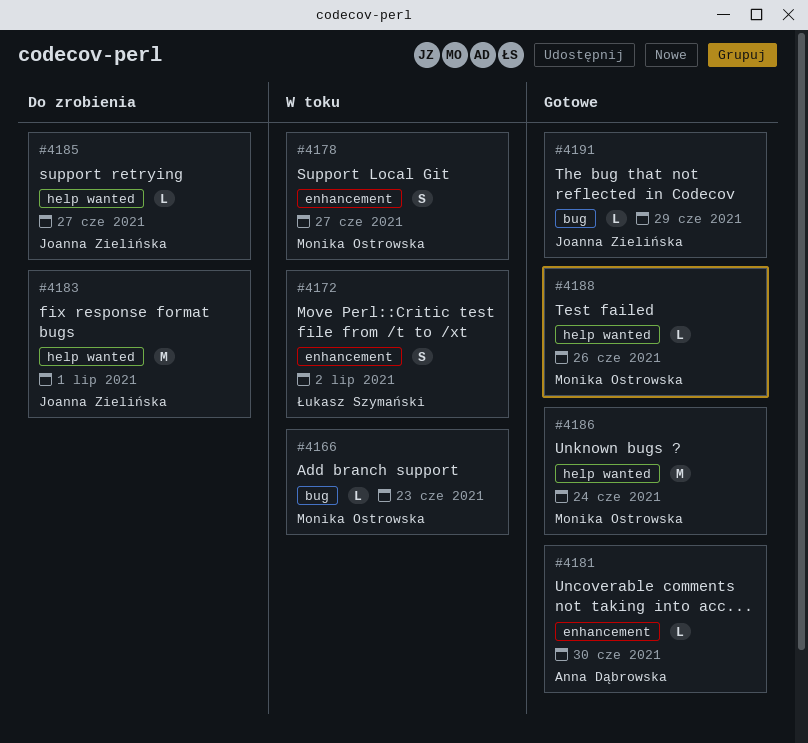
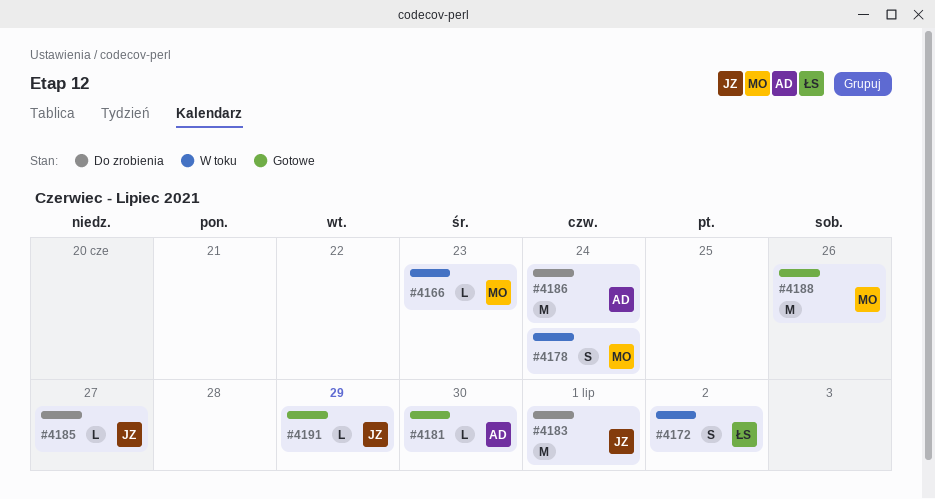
#4178, due: Jun 27 -> Jun 24
#4186, status: Gotowe -> Do zrobienia
#4186, owner: Monika Ostrowska -> Anna Dąbrowska
#4188, estimate: L -> M

